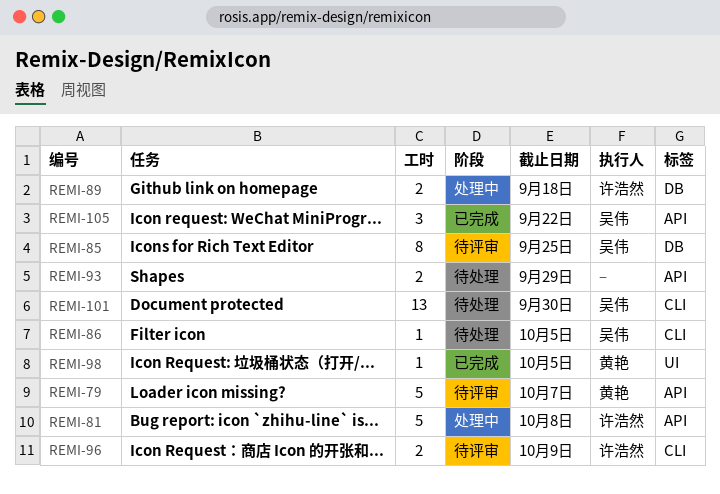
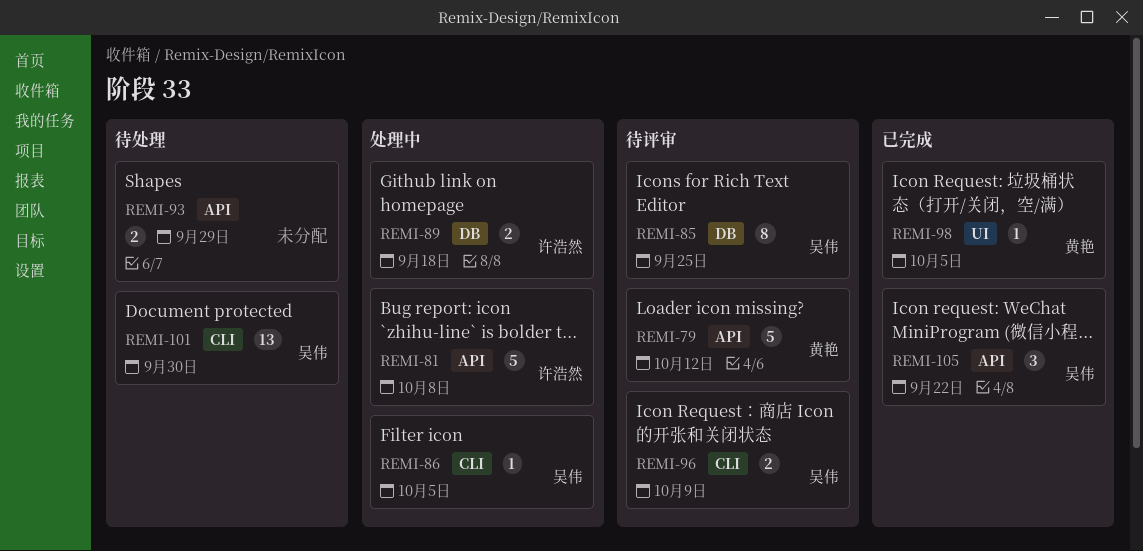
REMI-79, due: Oct 7 -> Oct 12
REMI-86, status: 待处理 -> 处理中
REMI-96, owner: 许浩然 -> 吴伟

